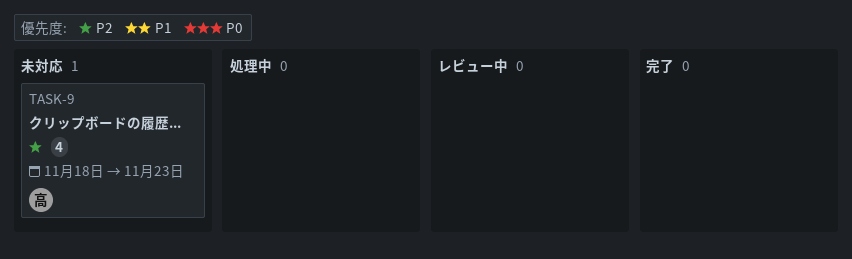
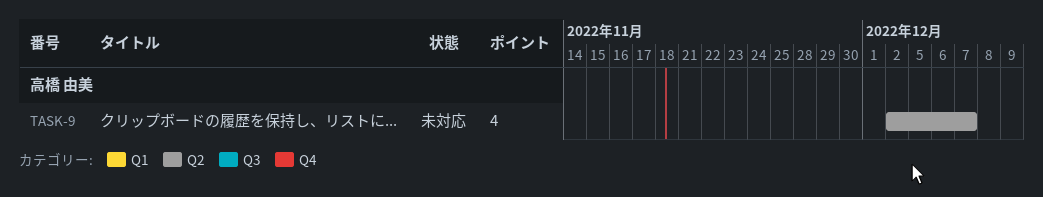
TASK-9, start: Nov 18 -> Dec 2
TASK-9, due: Nov 23 -> Dec 7

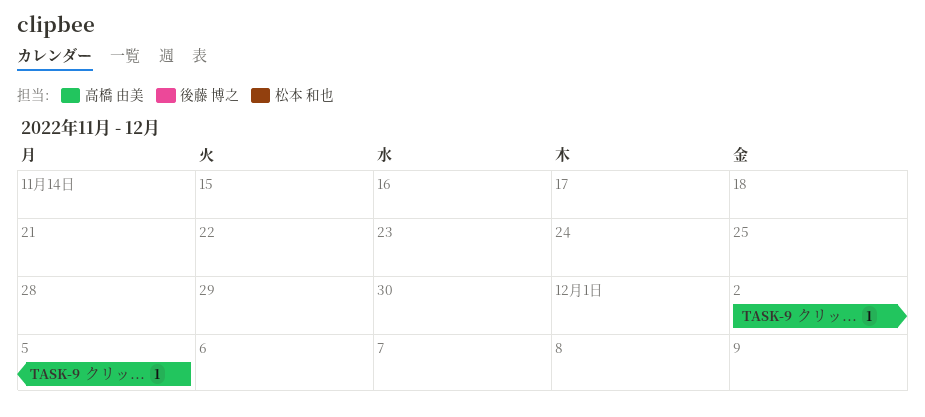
TASK-9, estimate: 4 -> 1
TASK-9, due: Dec 7 -> Dec 5

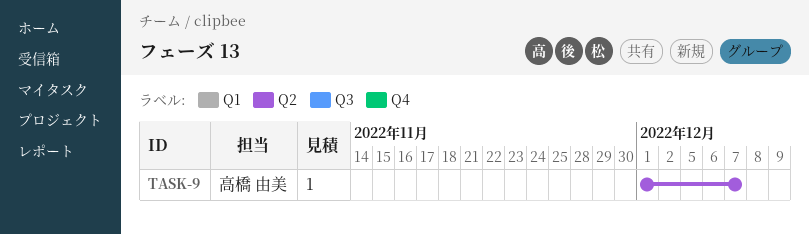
TASK-9, start: Dec 2 -> Dec 1
TASK-9, due: Dec 5 -> Dec 7

